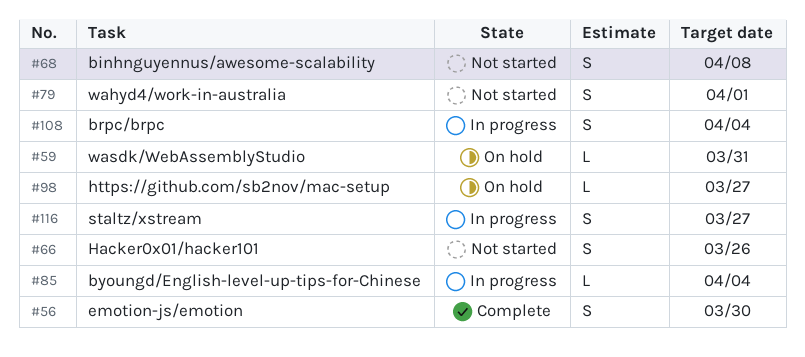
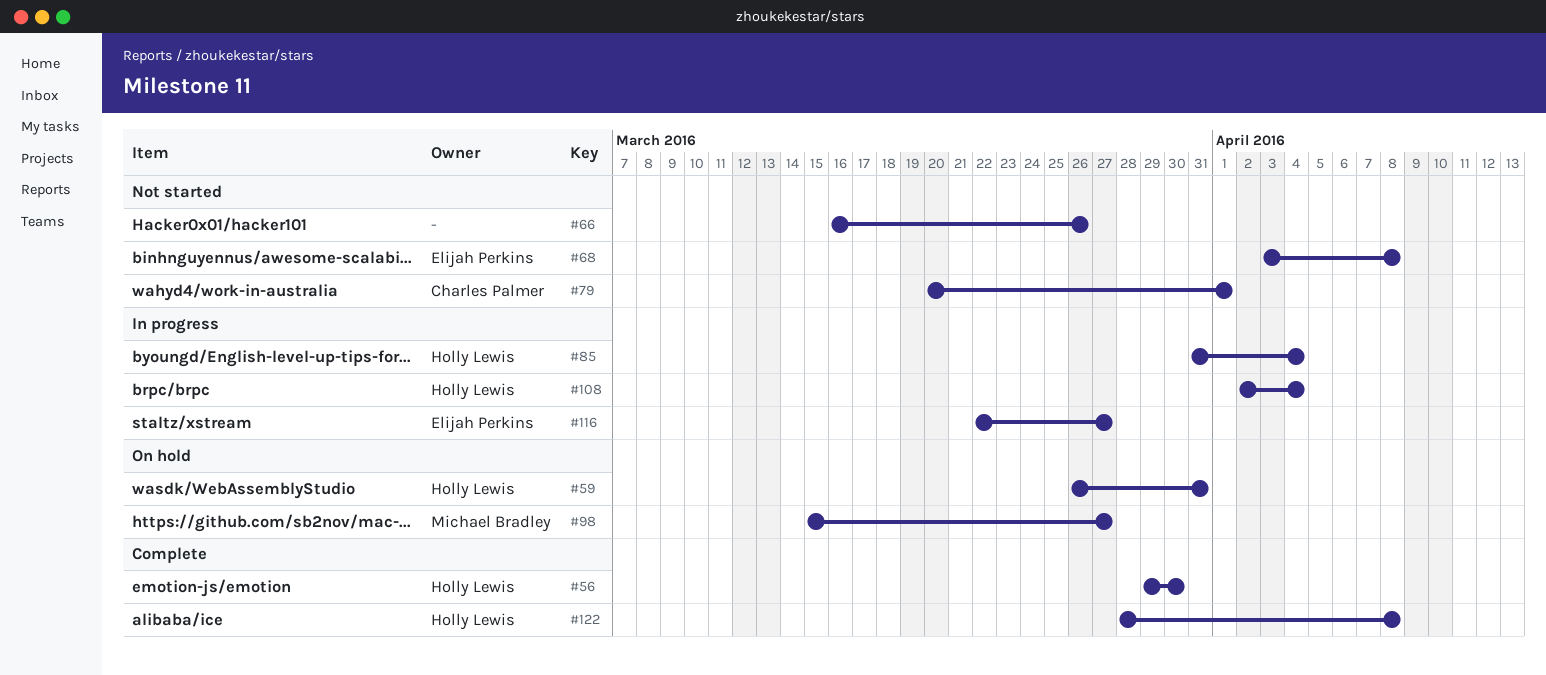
#122: none -> present

